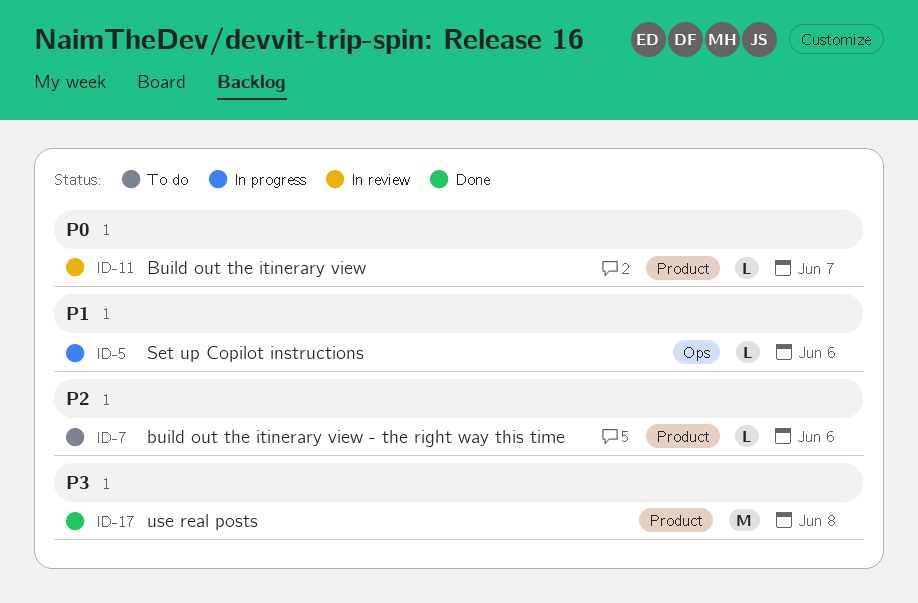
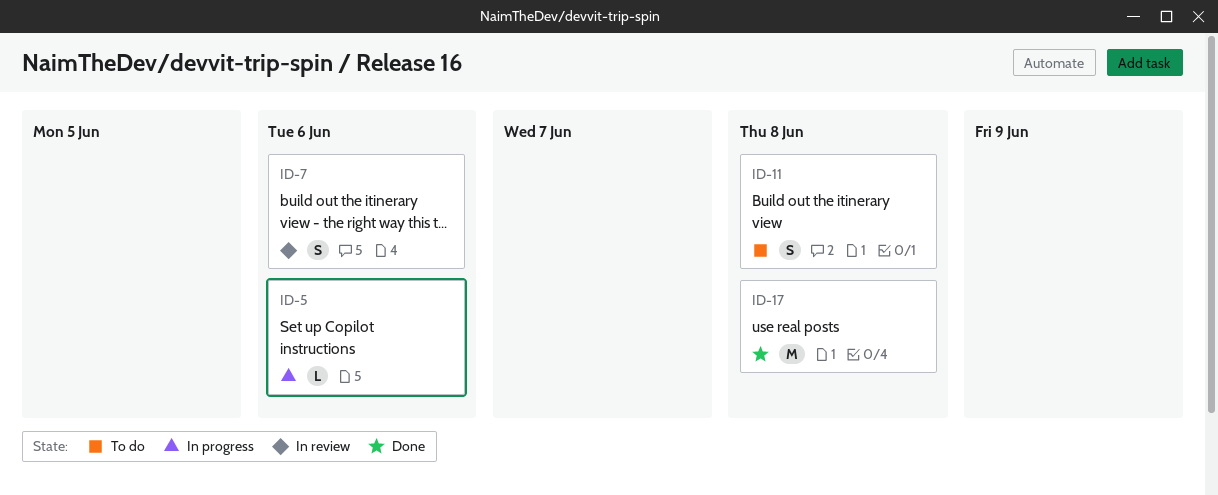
ID-7, status: To do -> In review
ID-7, estimate: L -> S
ID-11, status: In review -> To do
ID-11, estimate: L -> S
ID-11, due: Jun 7 -> Jun 8

